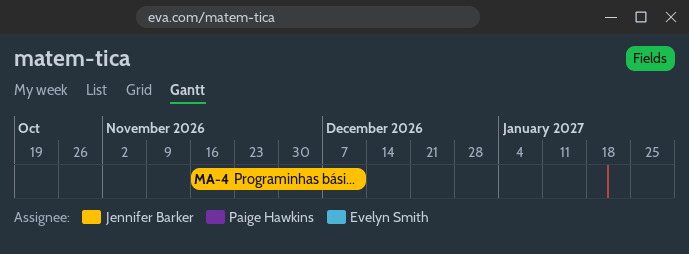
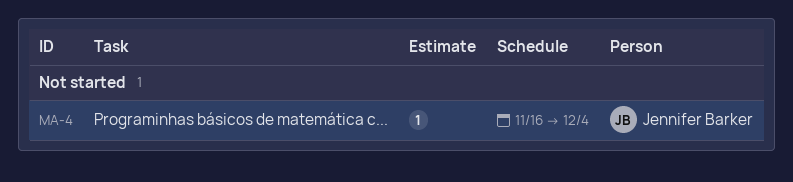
MA-4, due: Dec 11 -> Dec 4

